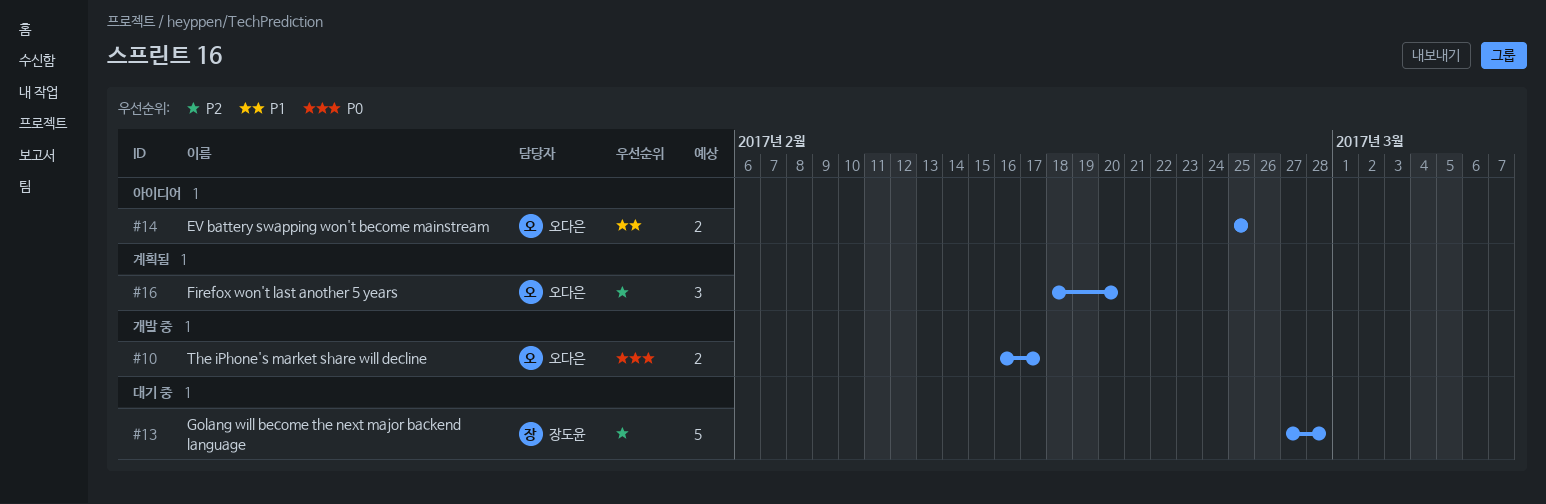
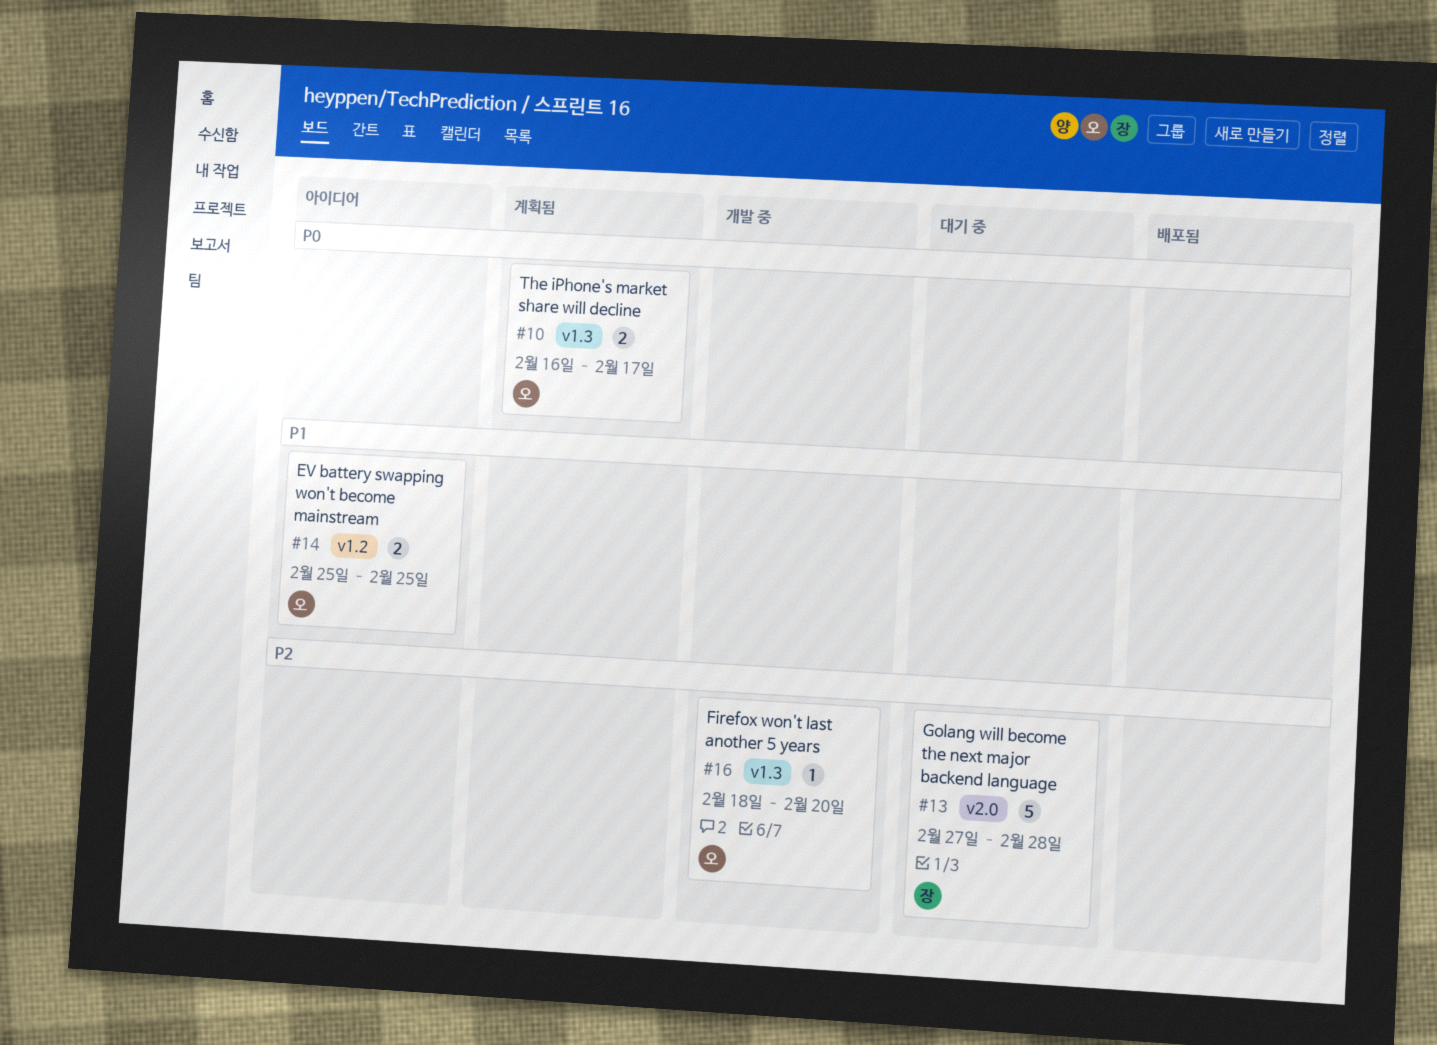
#10, status: 개발 중 -> 계획됨
#16, status: 계획됨 -> 개발 중
#16, estimate: 3 -> 1

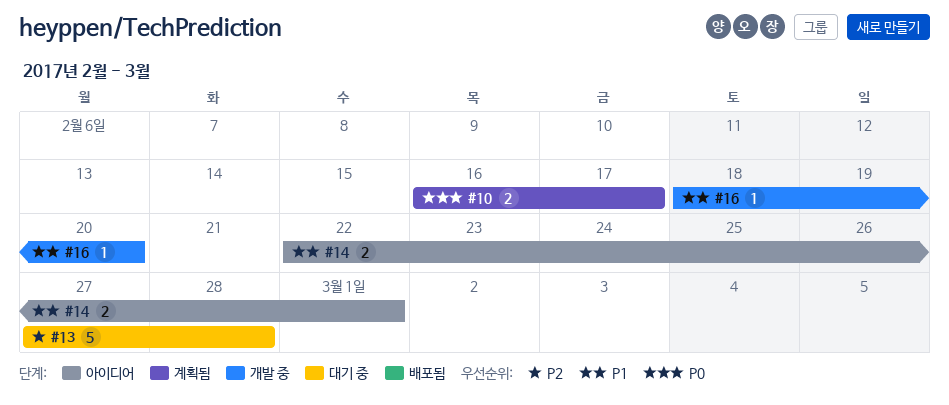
#14, start: Feb 25 -> Feb 22
#14, due: Feb 25 -> Mar 1
#16, priority: P2 -> P1

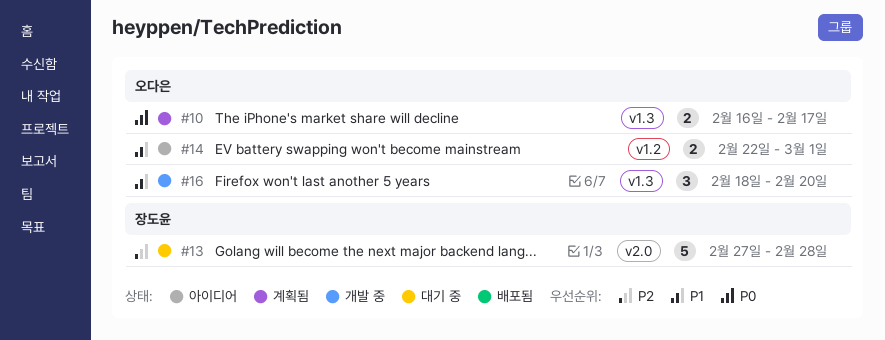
#16, estimate: 1 -> 3

